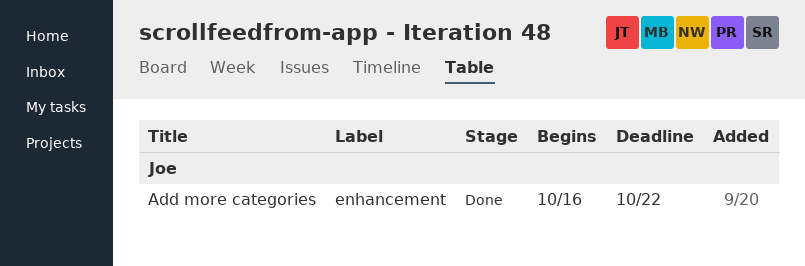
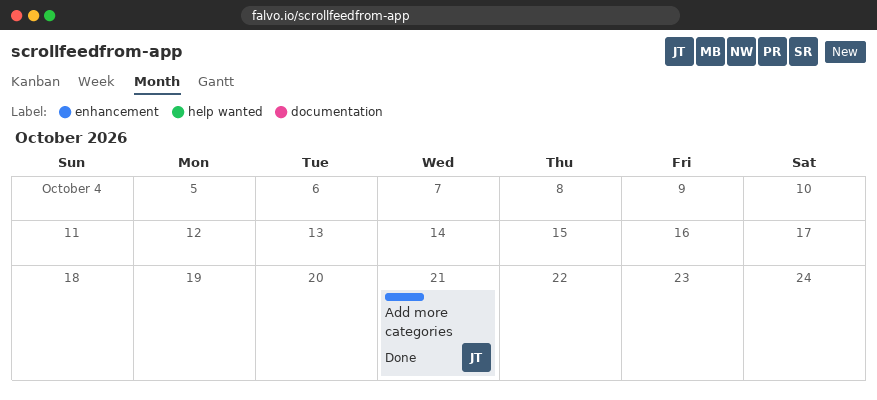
Add more categories, due: Oct 22 -> Oct 21

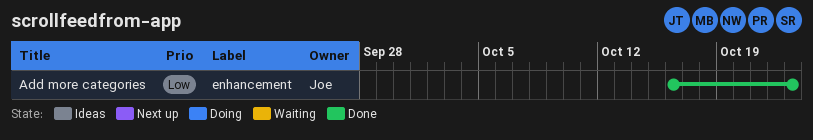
Add more categories, due: Oct 21 -> Oct 23

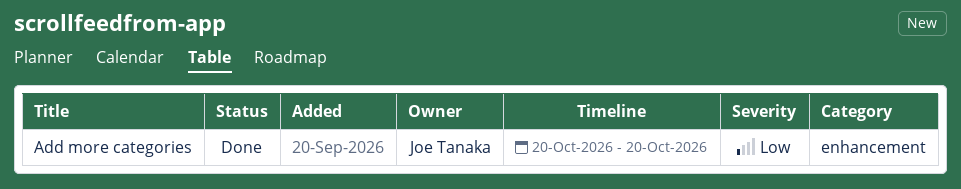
Add more categories, start: Oct 16 -> Oct 20
Add more categories, due: Oct 23 -> Oct 20

